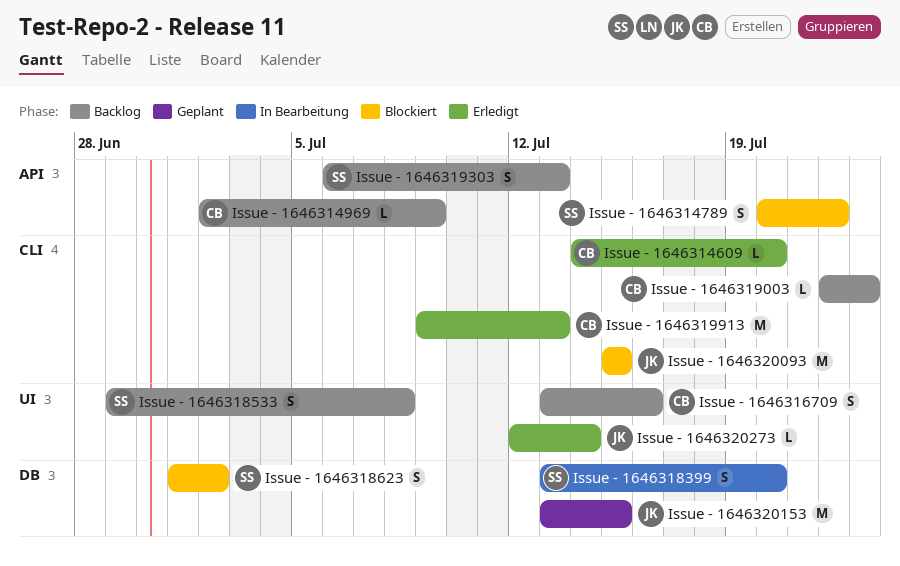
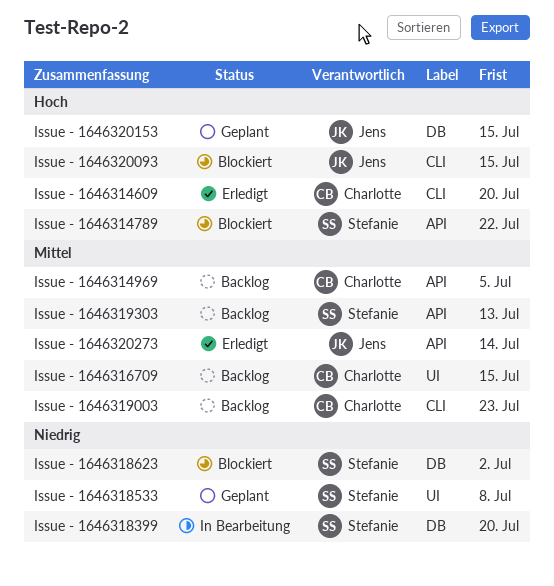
Issue - 1646314969, due: Jul 9 -> Jul 5
Issue - 1646316709, due: Jul 16 -> Jul 15
Issue - 1646318533, status: Backlog -> Geplant
Issue - 1646319913: present -> none
Issue - 1646320273, label: UI -> API

